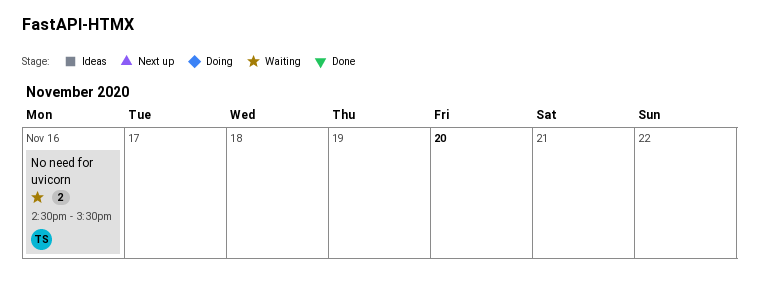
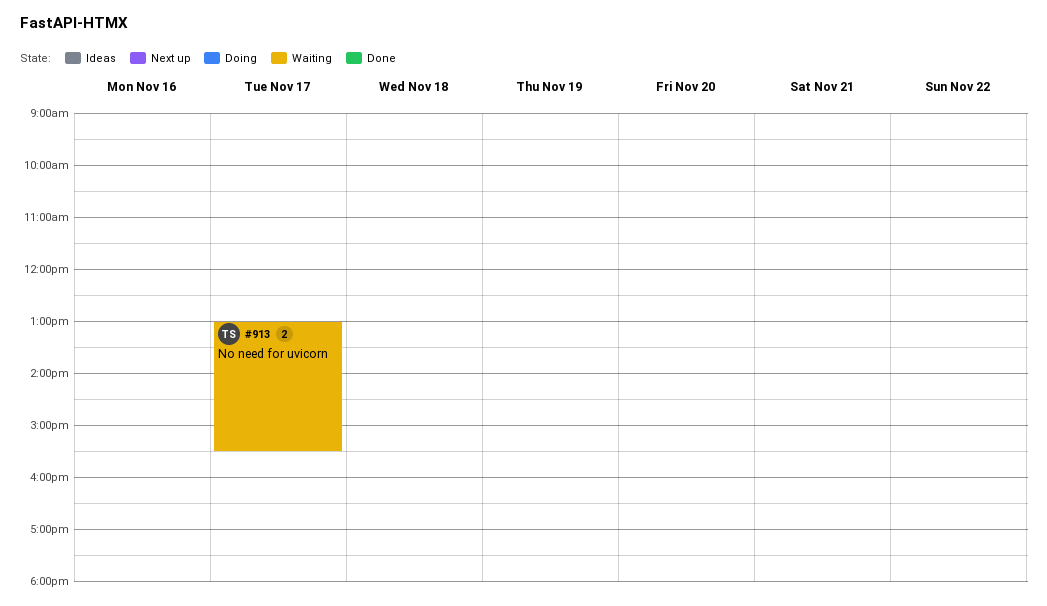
No need for uvicorn, day: Nov 16 -> Nov 17
No need for uvicorn, begins: 14:30 -> 13:00

